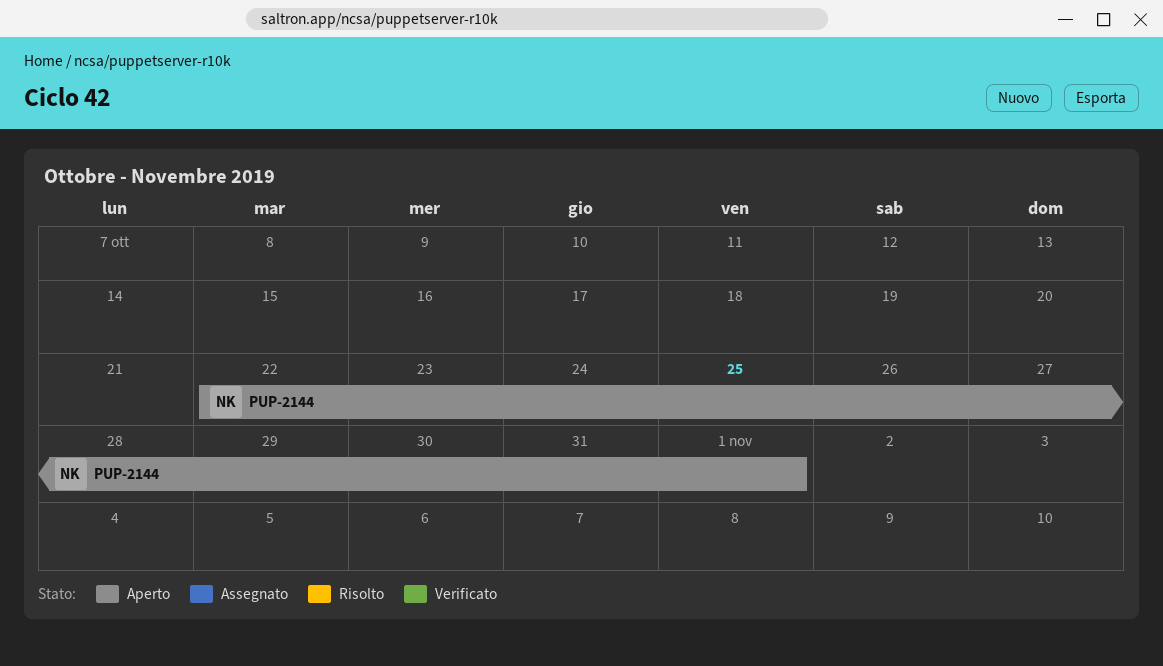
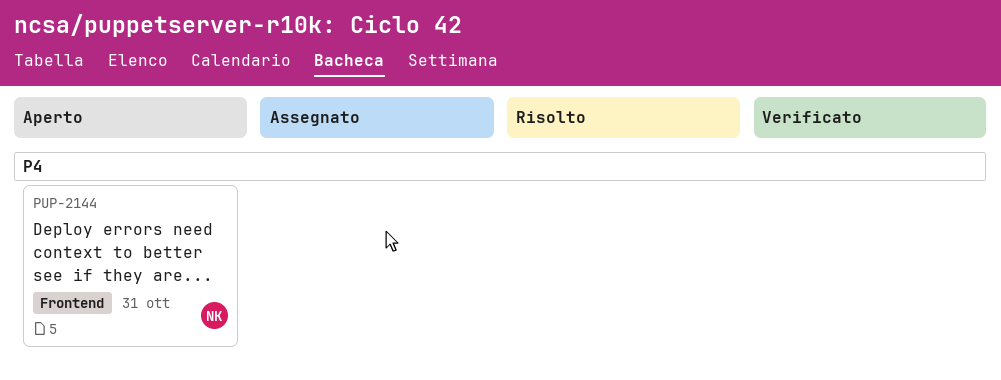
PUP-2144, due: Nov 1 -> Oct 31

